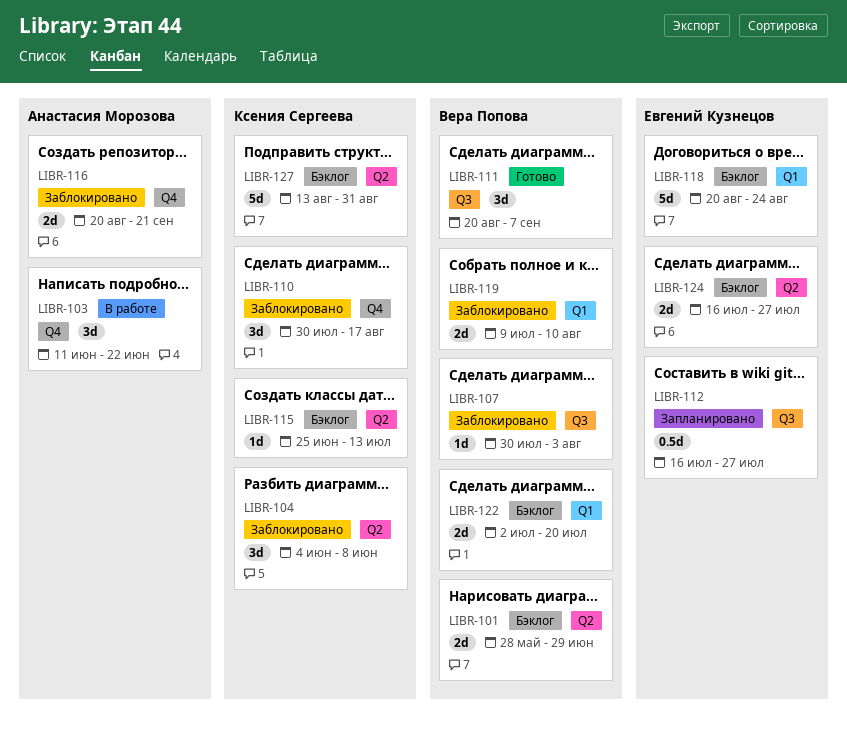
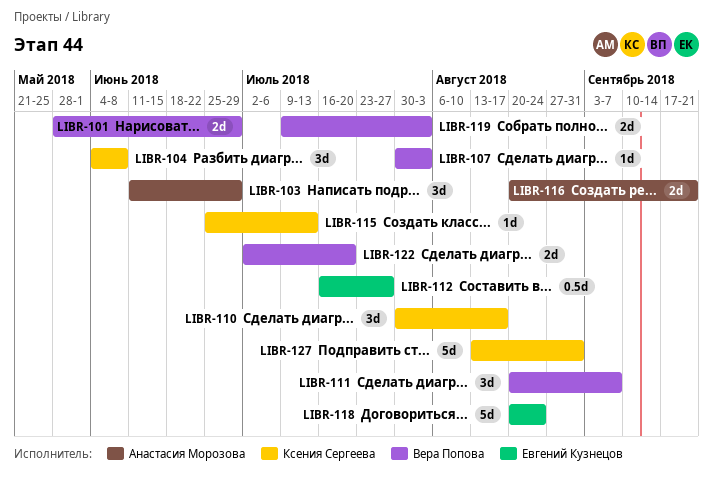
LIBR-103, due: Jun 22 -> Jun 29
LIBR-119, due: Aug 10 -> Aug 3
LIBR-124: present -> none

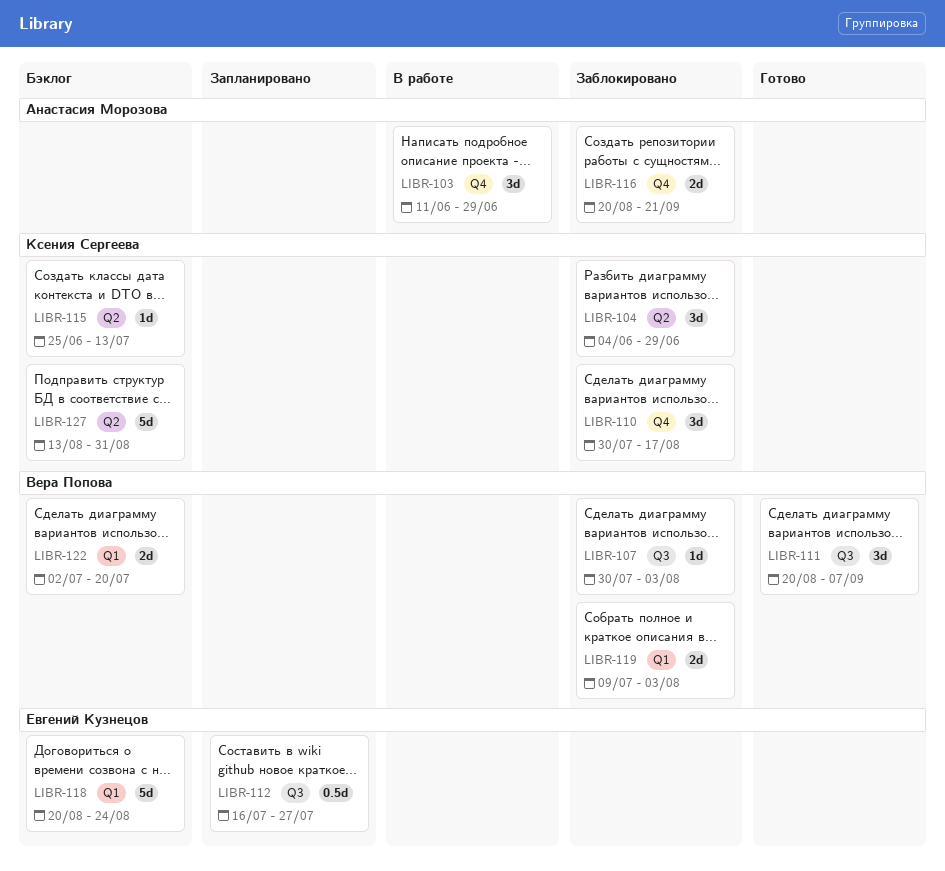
LIBR-101: present -> none
LIBR-104, due: Jun 8 -> Jun 29

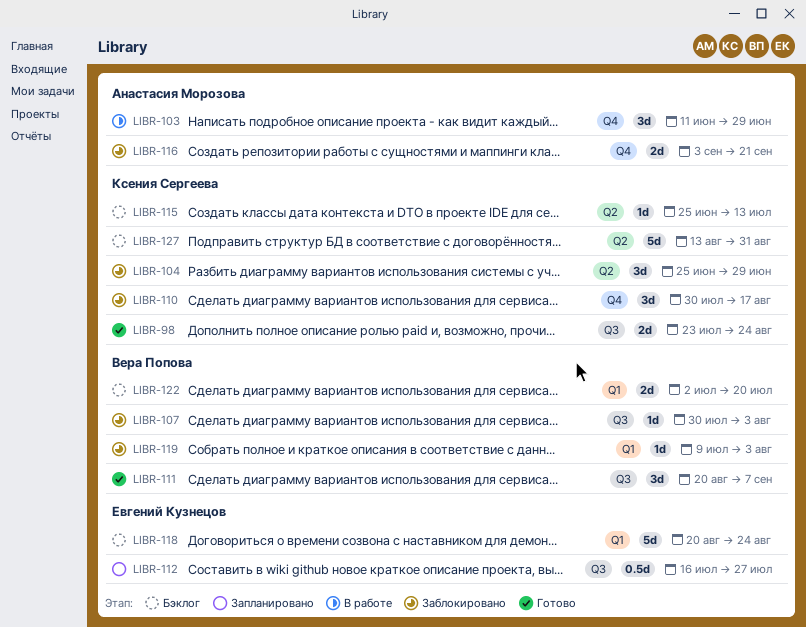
LIBR-98: none -> present
LIBR-104, start: Jun 4 -> Jun 25
LIBR-116, start: Aug 20 -> Sep 3
LIBR-119, estimate: 2d -> 1d

